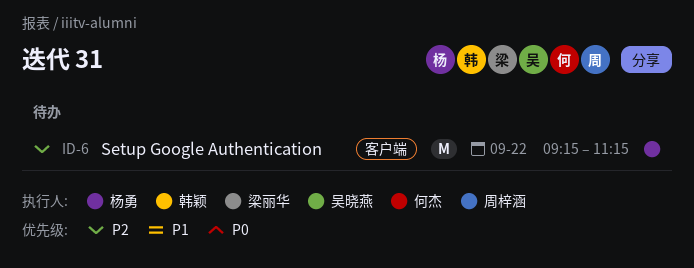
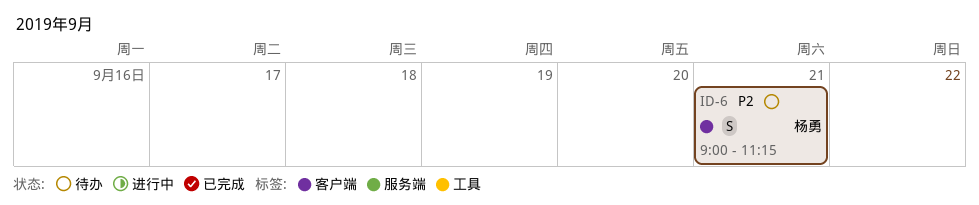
ID-6, estimate: M -> S
ID-6, day: Sep 22 -> Sep 21
ID-6, begins: 09:15 -> 09:00

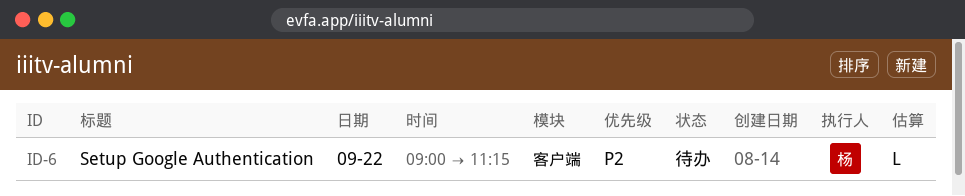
ID-6, estimate: S -> L
ID-6, day: Sep 21 -> Sep 22

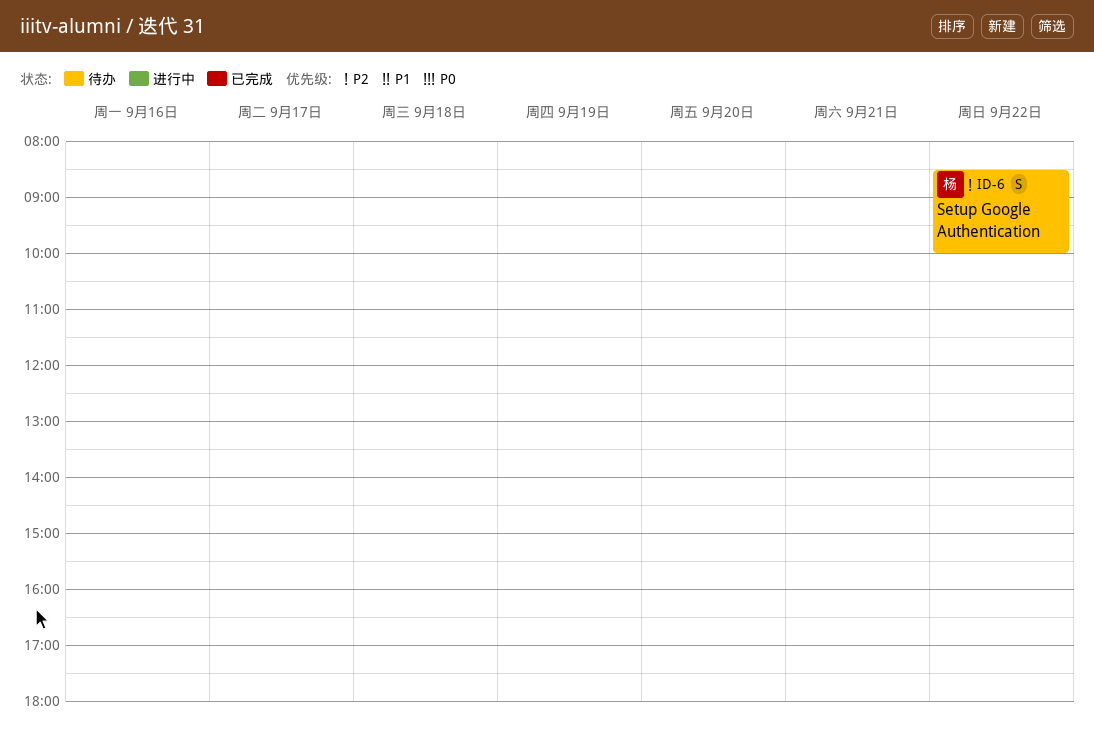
ID-6, estimate: L -> S
ID-6, begins: 09:00 -> 08:30
ID-6, ends: 11:15 -> 10:00

